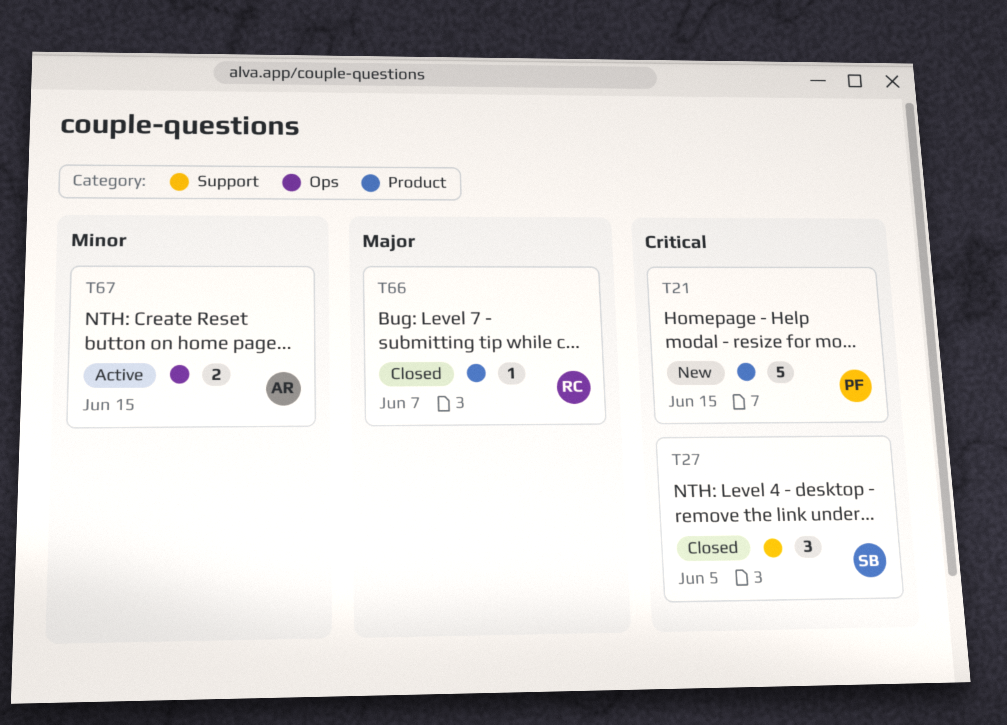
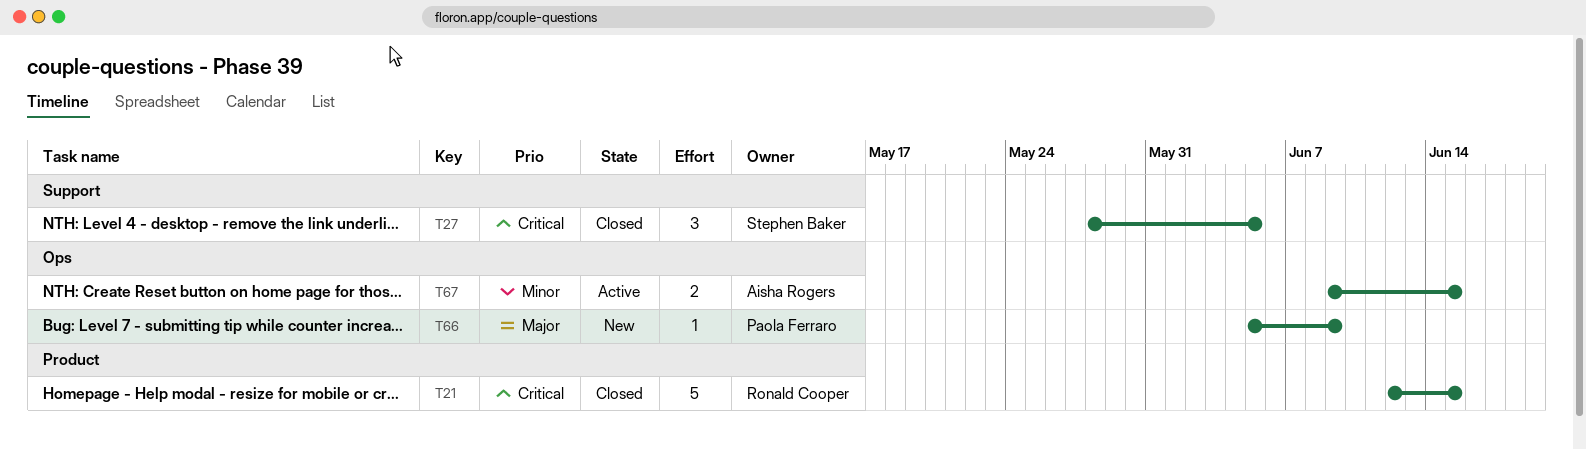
T21, status: New -> Closed
T21, owner: Paola Ferraro -> Ronald Cooper
T66, status: Closed -> New
T66, owner: Ronald Cooper -> Paola Ferraro
T66, label: Product -> Ops
T66, due: Jun 7 -> Jun 9

